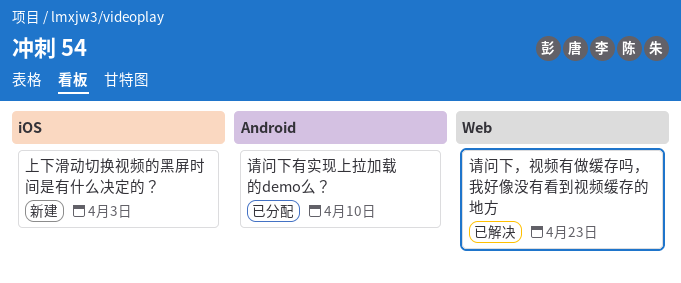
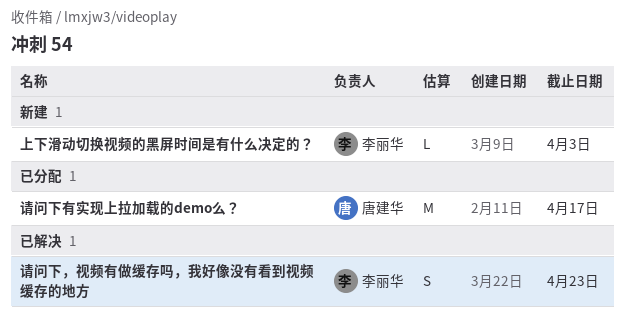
请问下有实现上拉加载的demo么？, due: Apr 10 -> Apr 17

